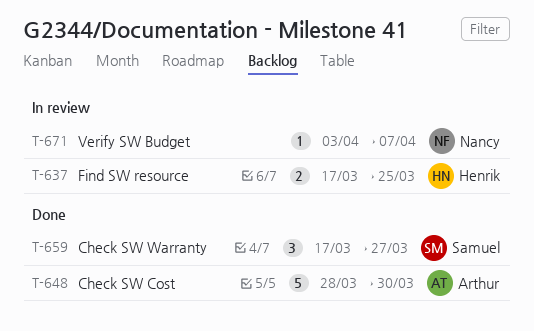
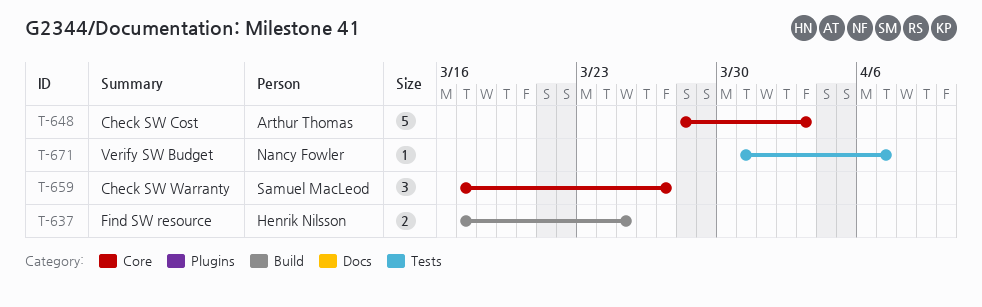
T-648, due: Mar 30 -> Apr 3
T-671, start: Apr 3 -> Mar 31

